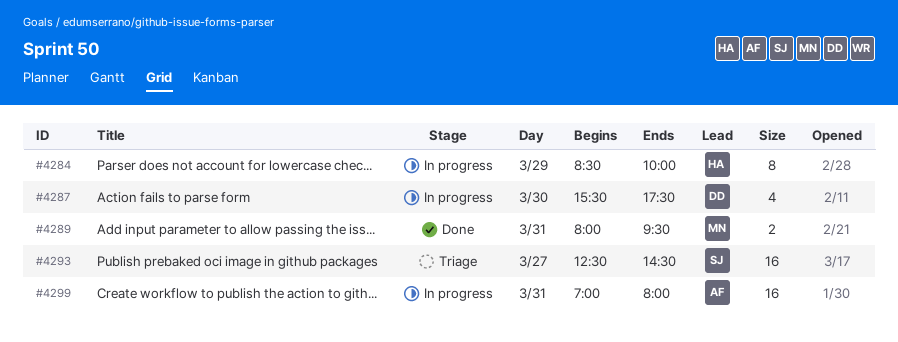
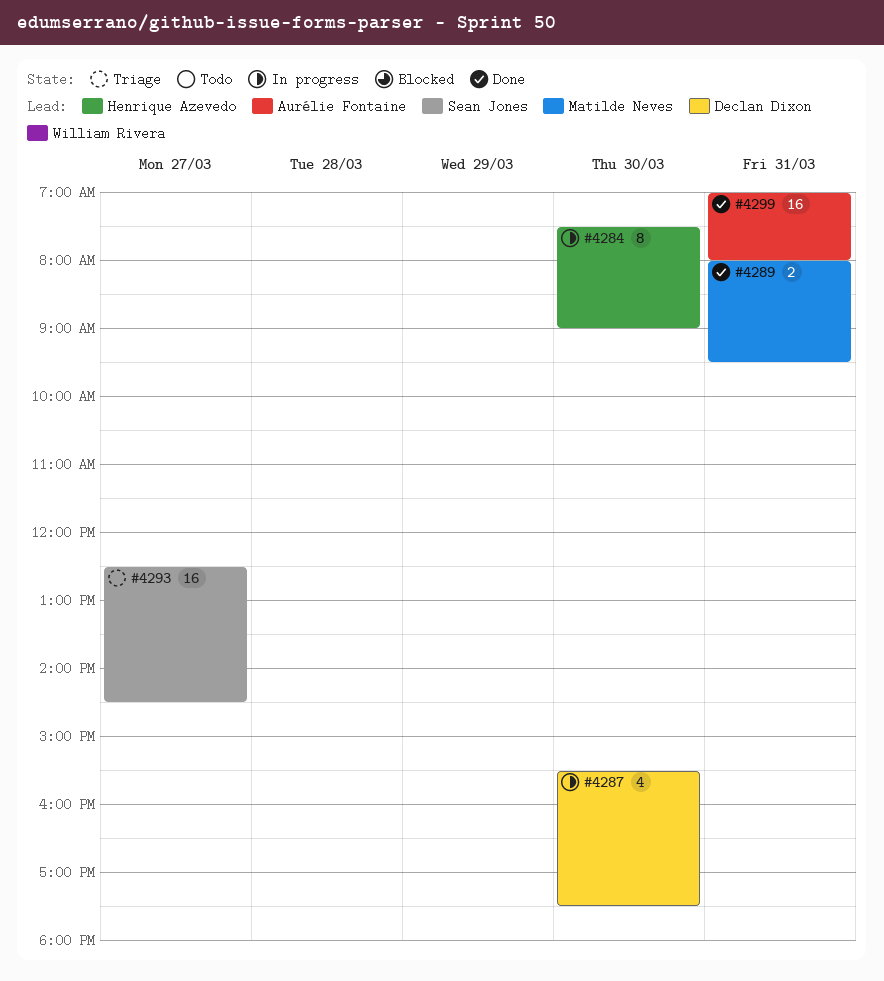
#4284, day: Mar 29 -> Mar 30
#4284, begins: 08:30 -> 07:30
#4284, ends: 10:00 -> 09:00
#4299, status: In progress -> Done

